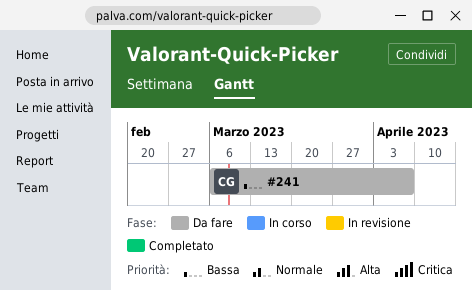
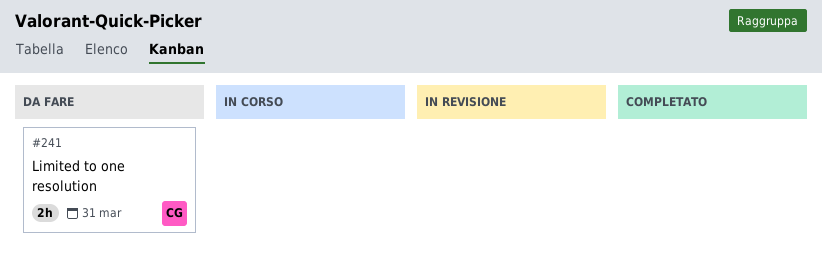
#241, due: Apr 7 -> Mar 31

